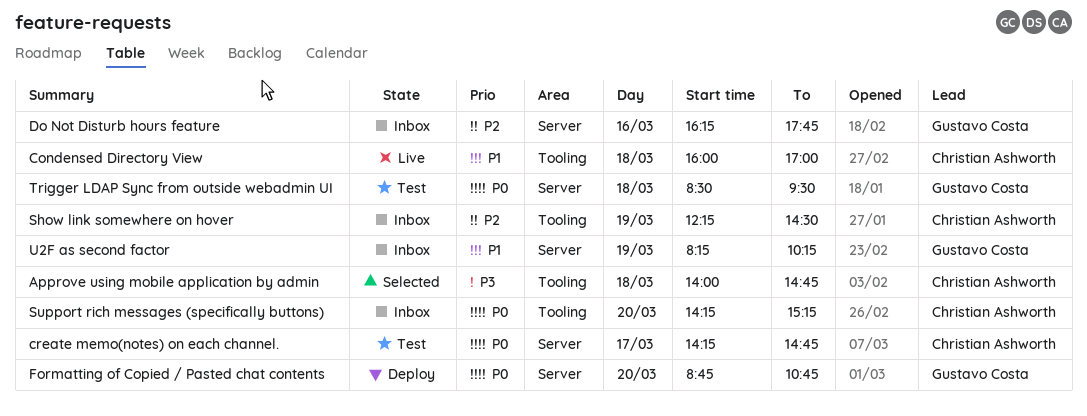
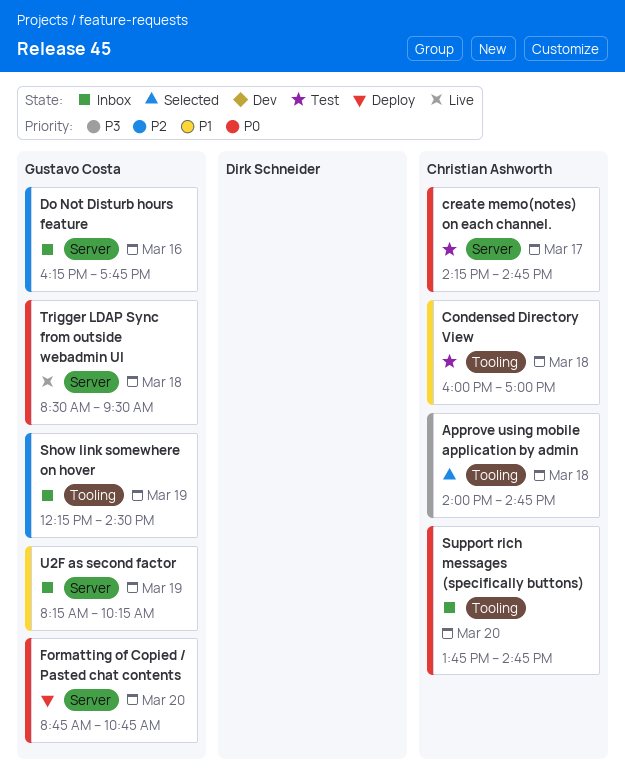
Condensed Directory View, status: Live -> Test
Show link somewhere on hover, owner: Christian Ashworth -> Gustavo Costa
Support rich messages (specifically buttons), begins: 14:15 -> 13:45
Support rich messages (specifically buttons), ends: 15:15 -> 14:45
Trigger LDAP Sync from outside webadmin UI, status: Test -> Live

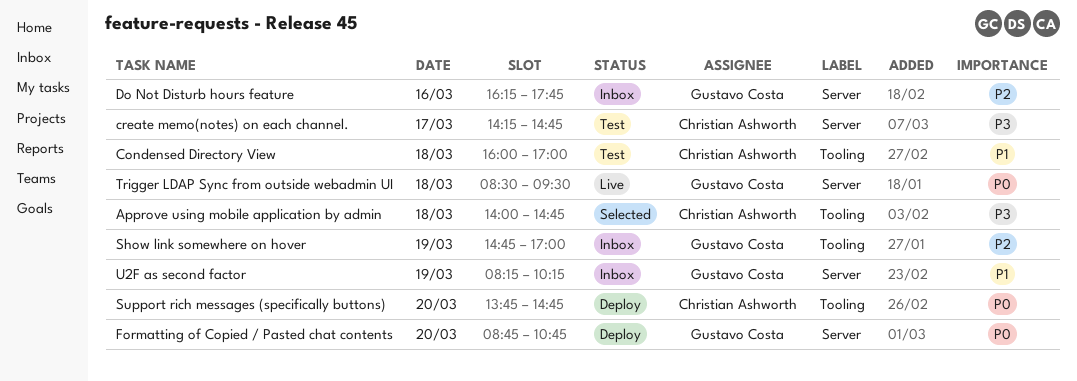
create memo(notes) on each channel., priority: P0 -> P3
Show link somewhere on hover, begins: 12:15 -> 14:45
Show link somewhere on hover, ends: 14:30 -> 17:00
Support rich messages (specifically buttons), status: Inbox -> Deploy

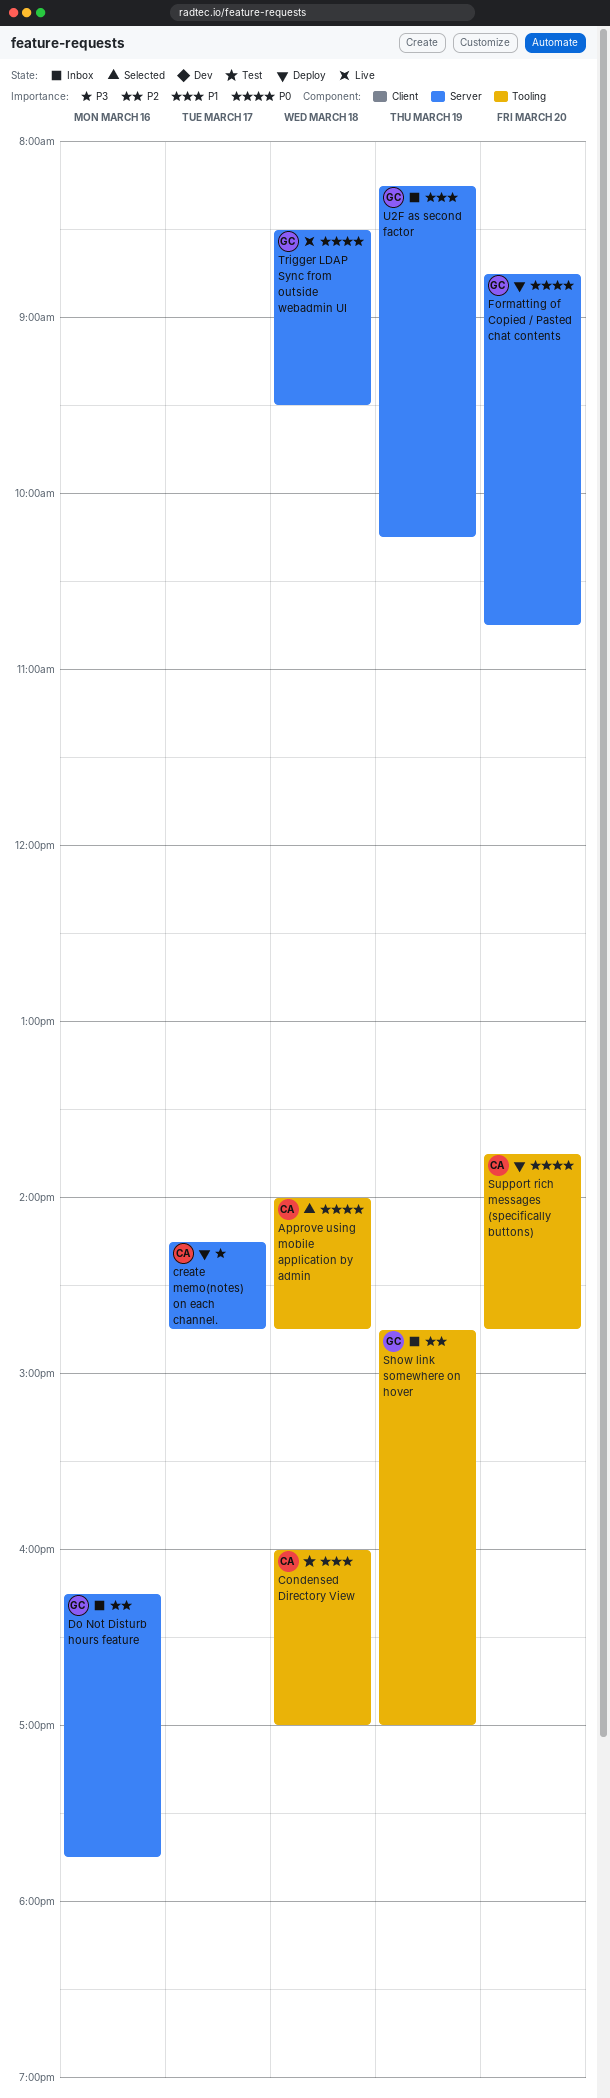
Approve using mobile application by admin, priority: P3 -> P0
create memo(notes) on each channel., status: Test -> Deploy

